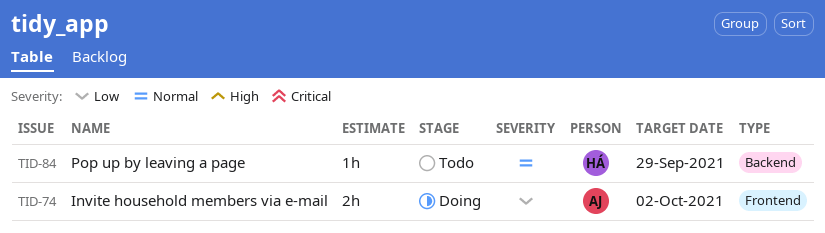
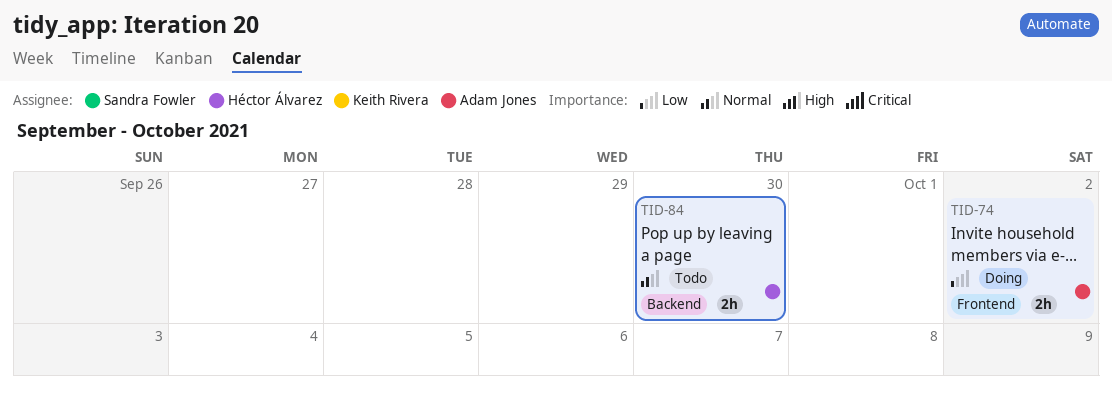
TID-84, estimate: 1h -> 2h
TID-84, due: Sep 29 -> Sep 30

